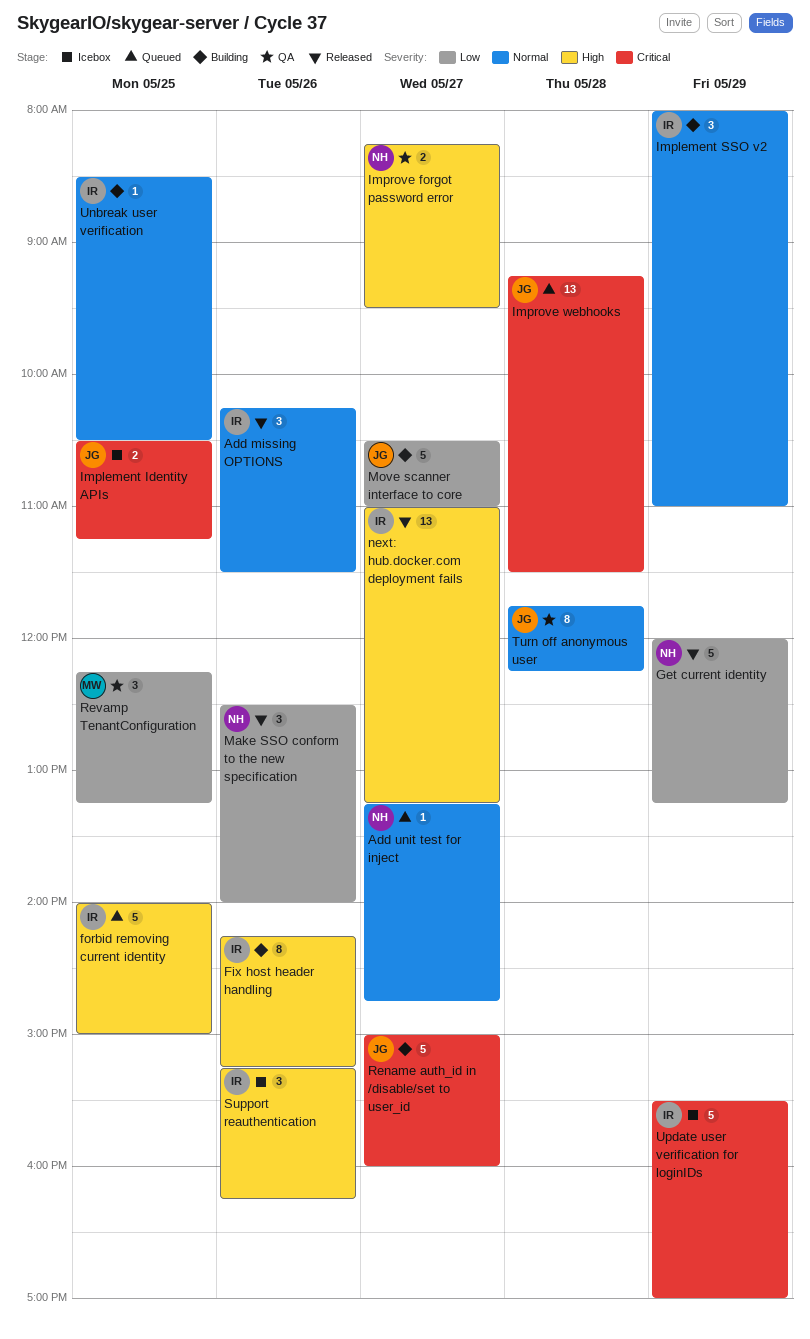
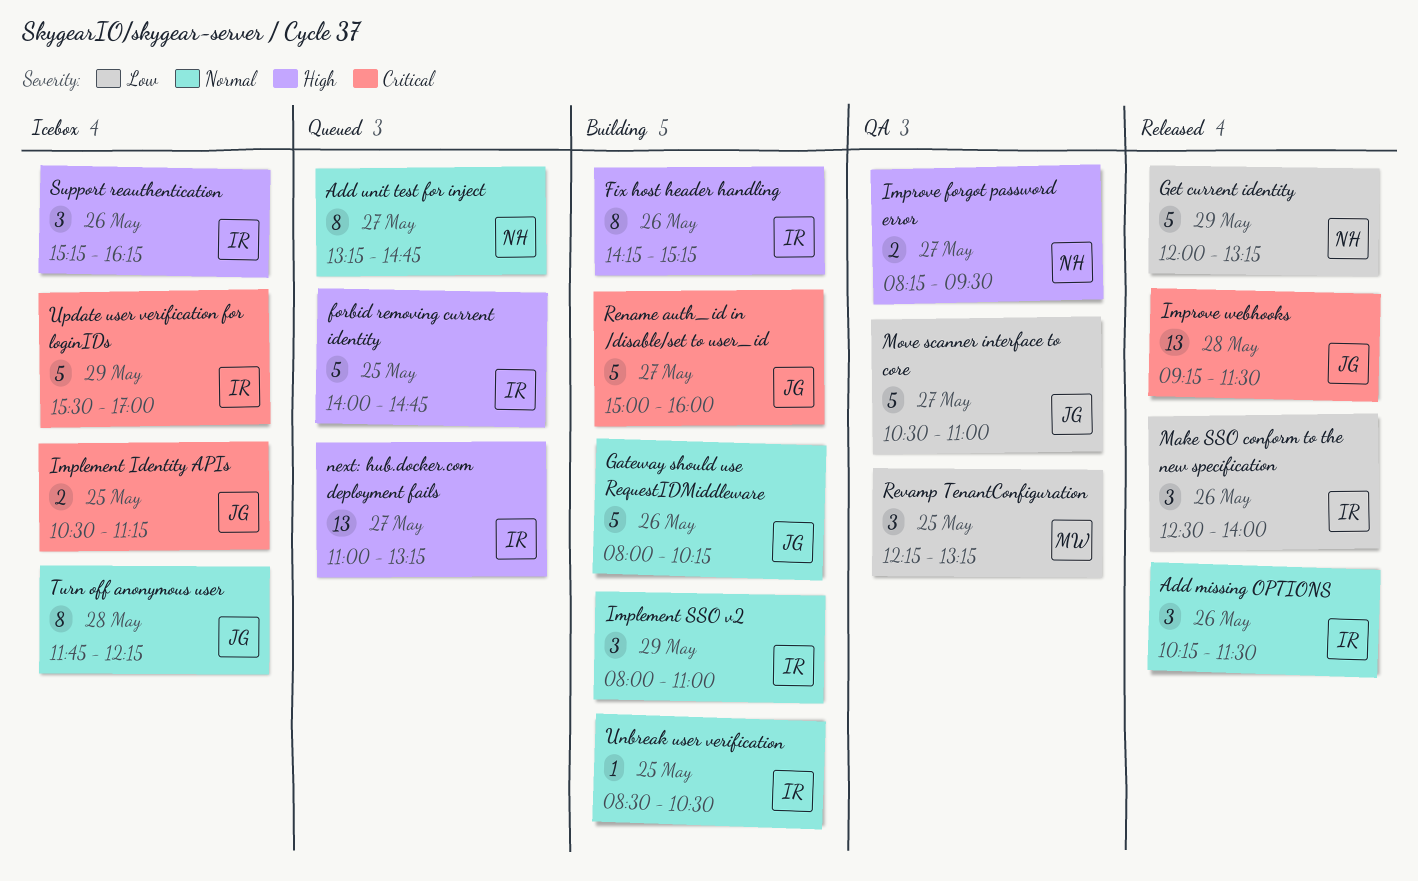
Add unit test for inject, estimate: 1 -> 8
forbid removing current identity, ends: 15:00 -> 14:45
Gateway should use RequestIDMiddleware: none -> present
Improve webhooks, status: Queued -> Released
Make SSO conform to the new specification, owner: NH -> IR
Move scanner interface to core, status: Building -> QA
next: hub.docker.com deployment fails, status: Released -> Queued
Turn off anonymous user, status: QA -> Icebox

